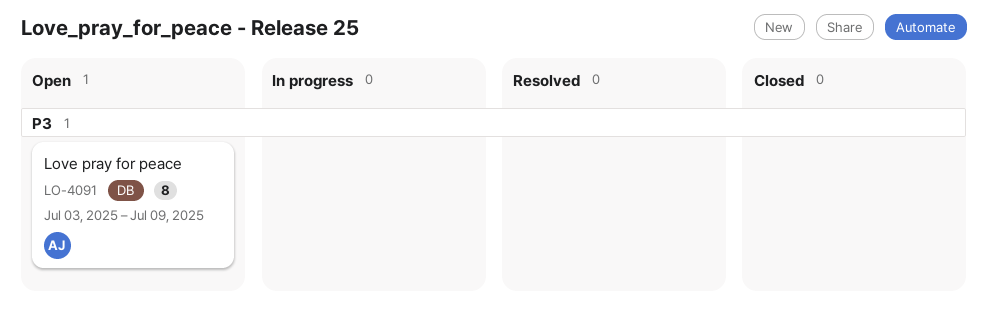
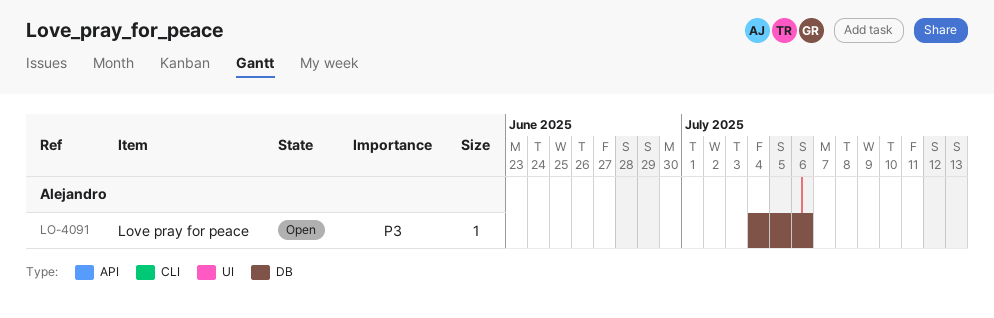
LO-4091, estimate: 8 -> 1
LO-4091, start: Jul 3 -> Jul 4
LO-4091, due: Jul 9 -> Jul 6

